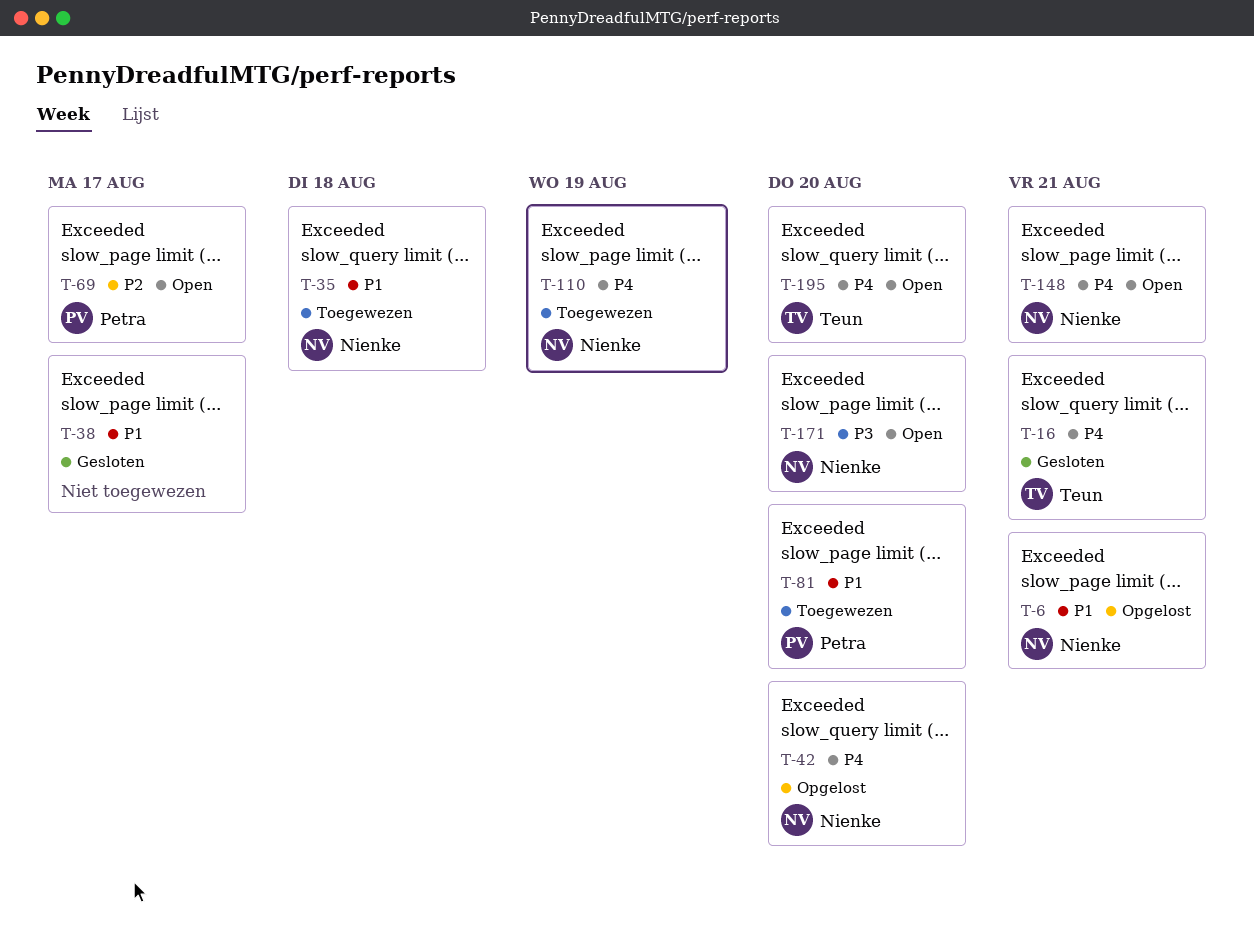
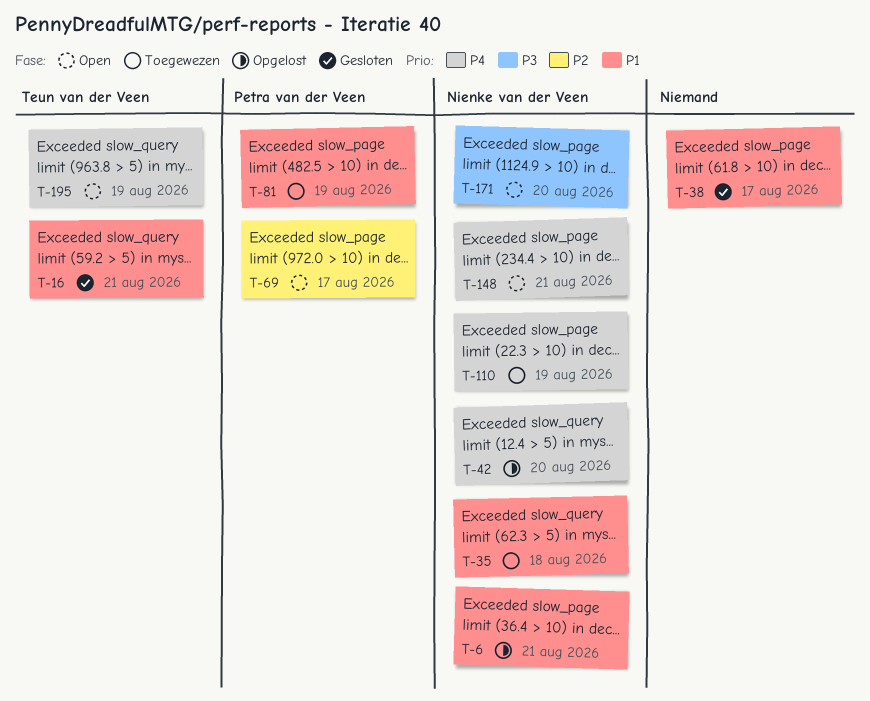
T-16, priority: P4 -> P1
T-81, due: Aug 20 -> Aug 19
T-195, due: Aug 20 -> Aug 19

